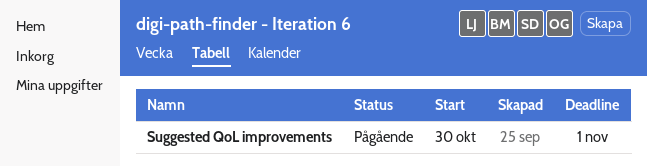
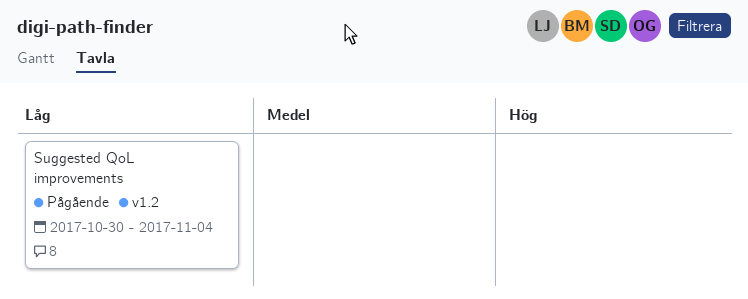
Suggested QoL improvements, due: Nov 1 -> Nov 4

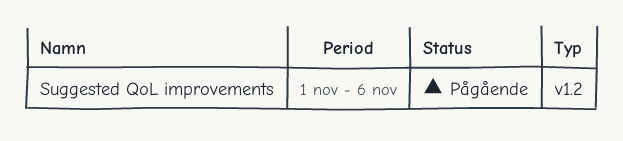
Suggested QoL improvements, start: Oct 30 -> Nov 1
Suggested QoL improvements, due: Nov 4 -> Nov 6

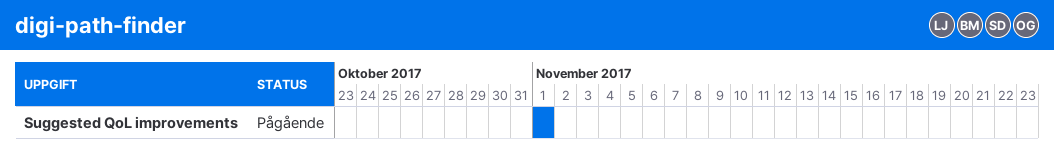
Suggested QoL improvements, due: Nov 6 -> Nov 1

